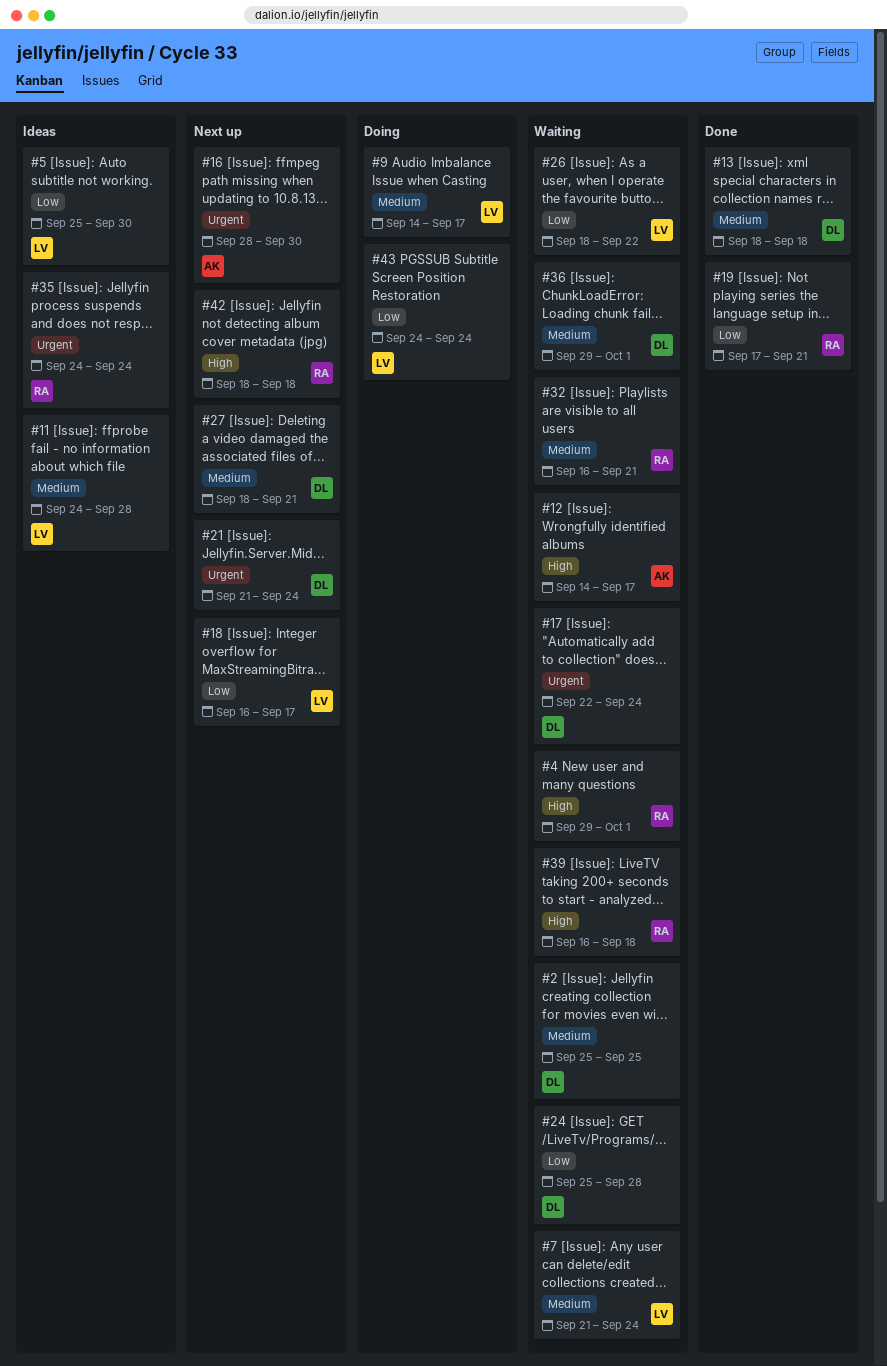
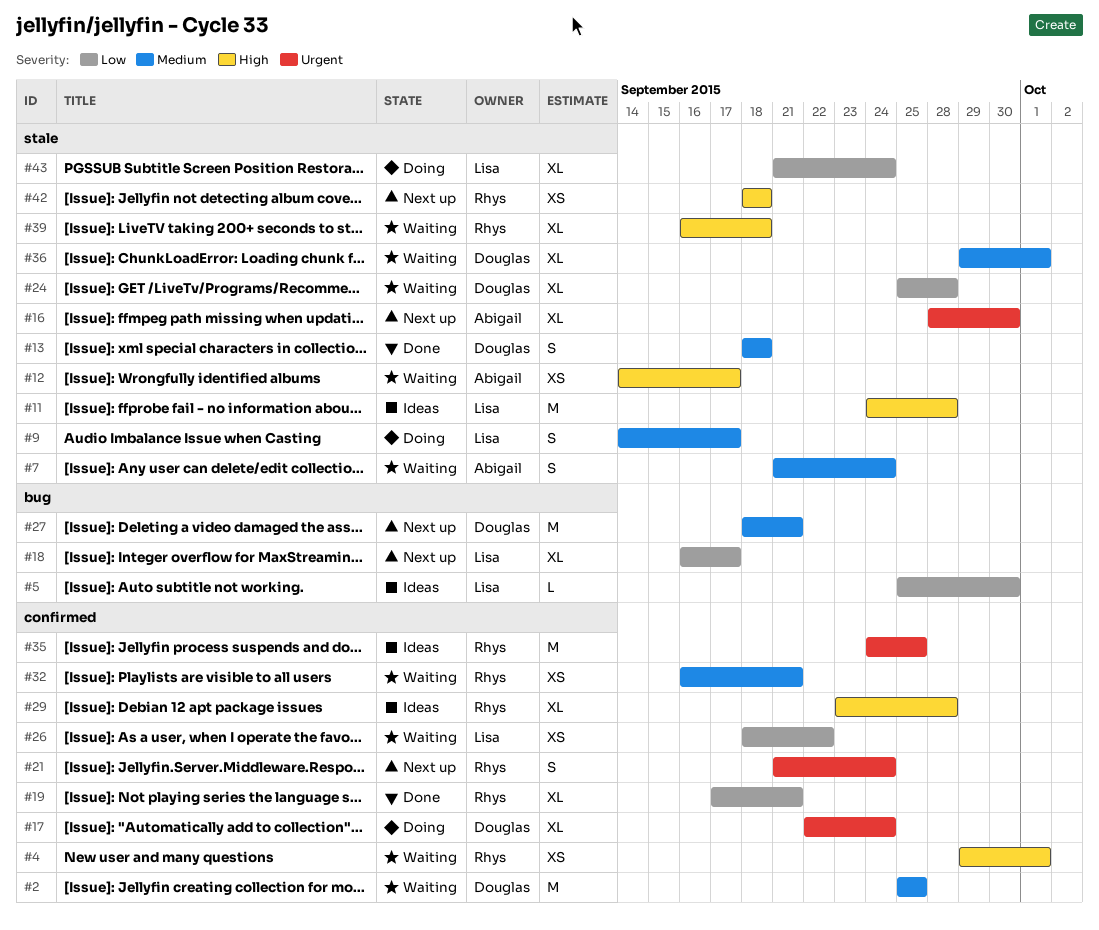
#7, owner: Lisa -> Abigail
#11, priority: Medium -> High
#17, status: Waiting -> Doing
#21, owner: Douglas -> Rhys
#29: none -> present
#35, due: Sep 24 -> Sep 25
#43, start: Sep 24 -> Sep 21

